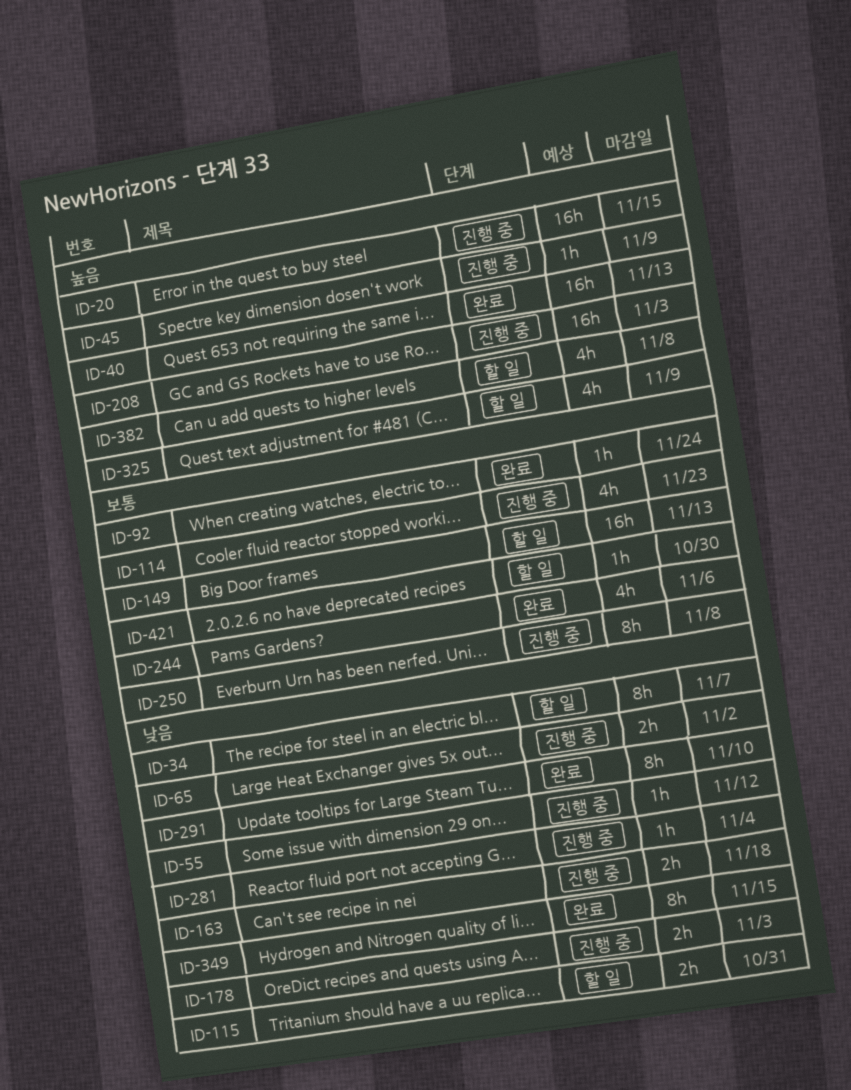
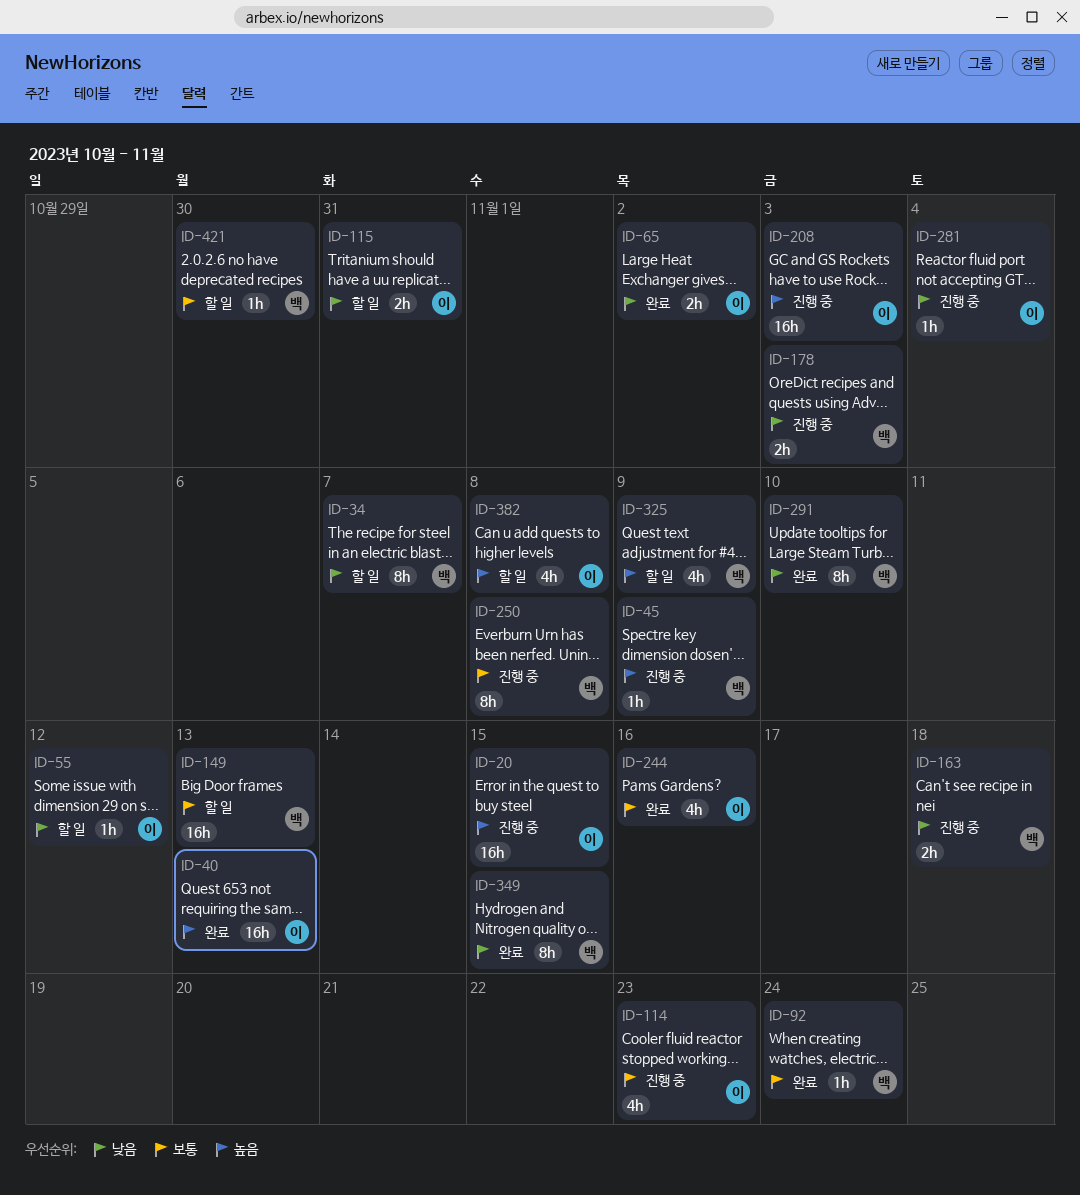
ID-55, status: 진행 중 -> 할 일
ID-65, status: 진행 중 -> 완료
ID-244, due: Nov 6 -> Nov 16

